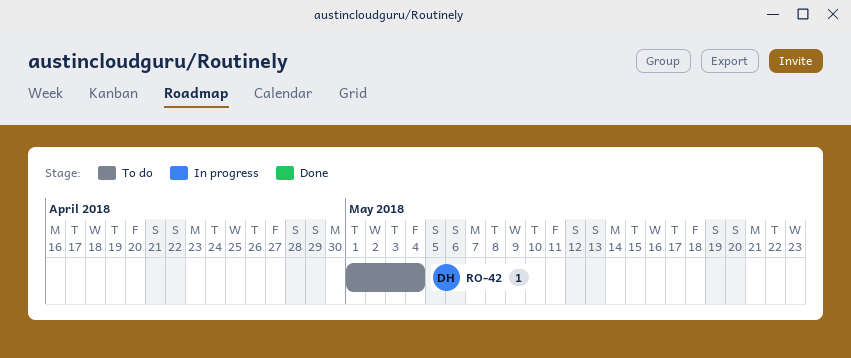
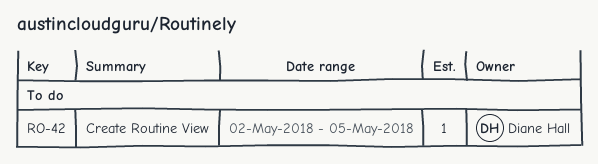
RO-42, start: May 1 -> May 2
RO-42, due: May 4 -> May 5

